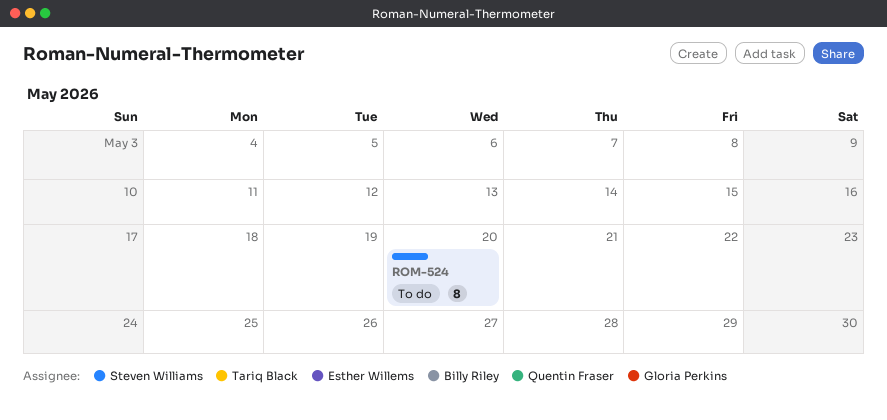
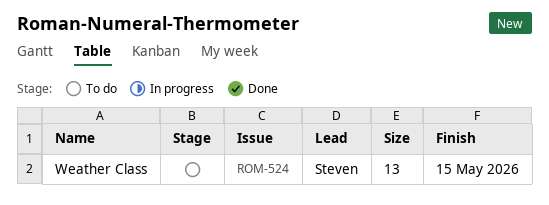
ROM-524, estimate: 8 -> 13
ROM-524, due: May 20 -> May 15

